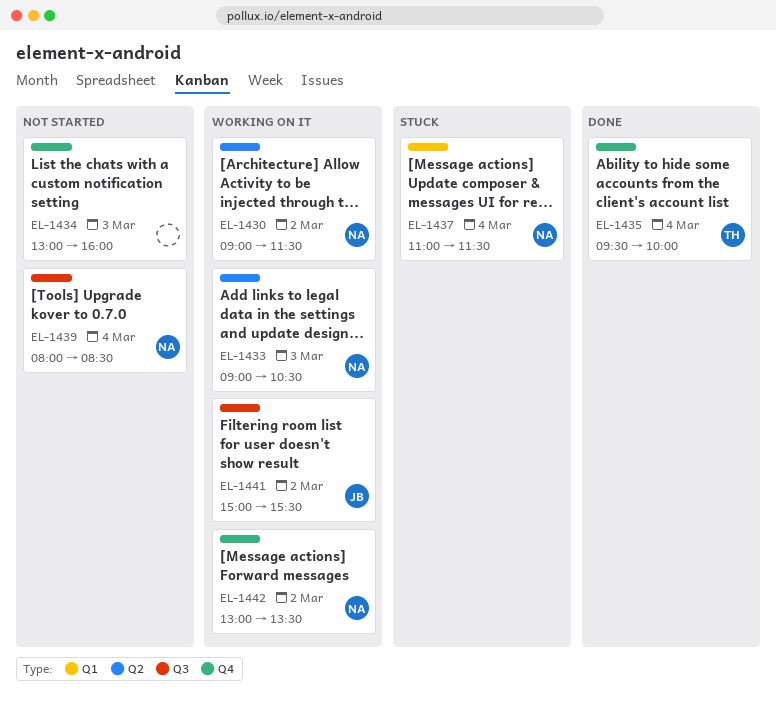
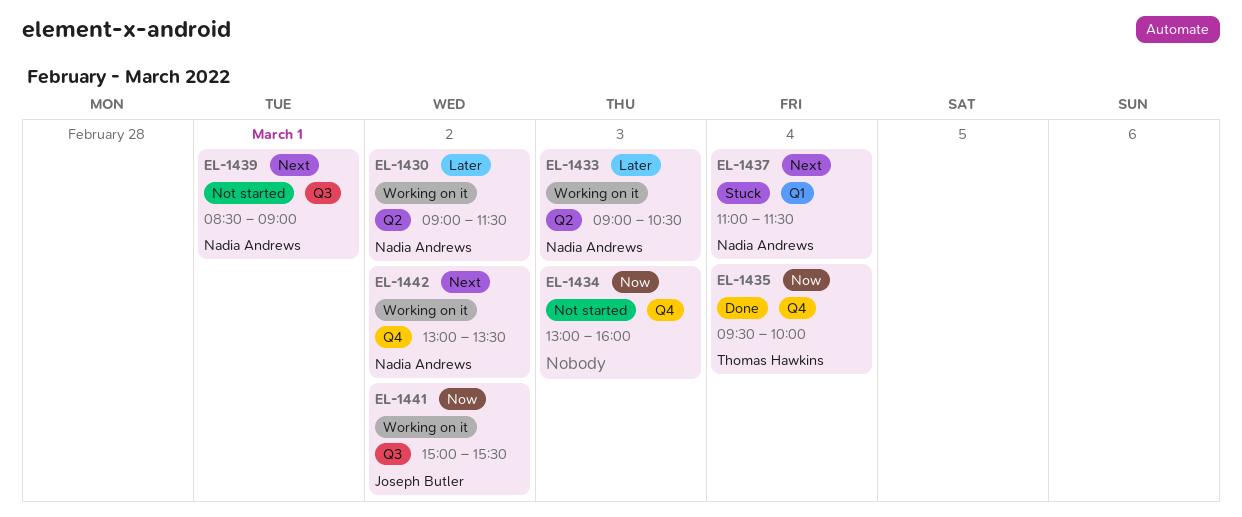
EL-1439, day: Mar 4 -> Mar 1
EL-1439, begins: 08:00 -> 08:30
EL-1439, ends: 08:30 -> 09:00

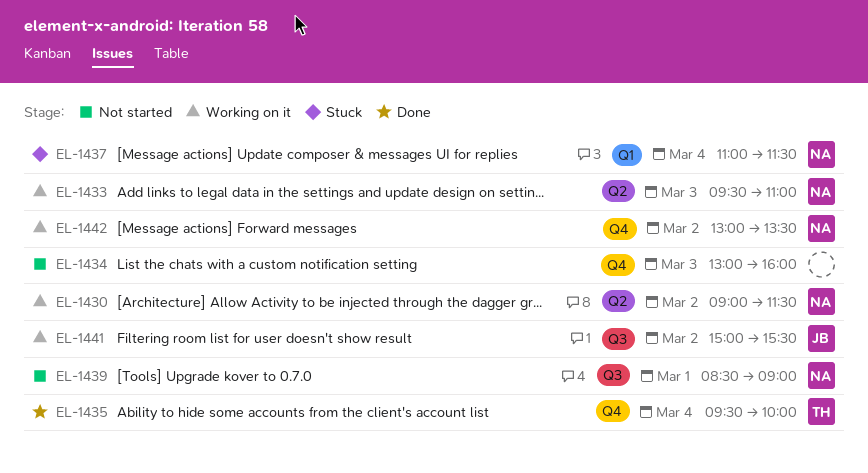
EL-1433, begins: 09:00 -> 09:30
EL-1433, ends: 10:30 -> 11:00

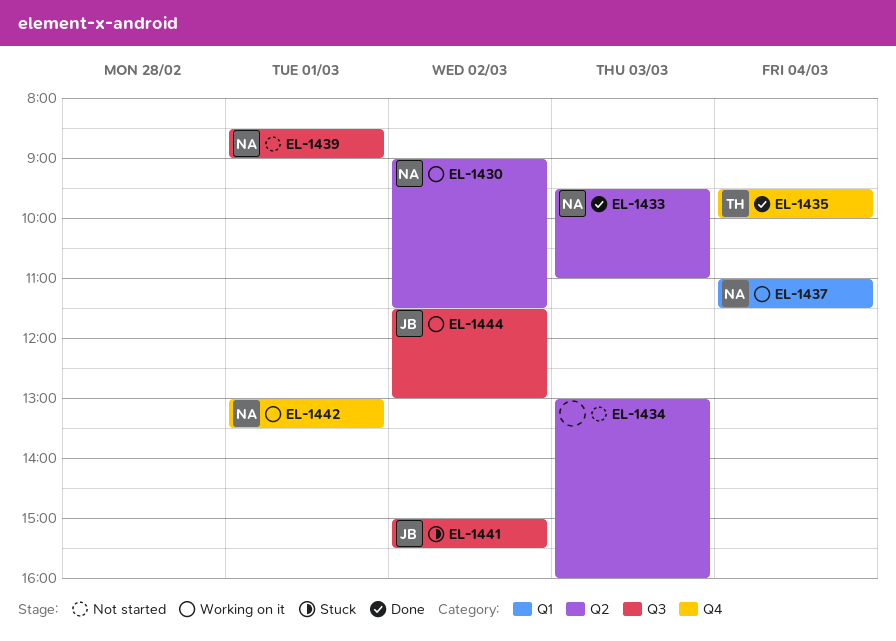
EL-1433, status: Working on it -> Done
EL-1434, label: Q4 -> Q2
EL-1437, status: Stuck -> Working on it
EL-1441, status: Working on it -> Stuck
EL-1442, day: Mar 2 -> Mar 1
EL-1444: none -> present

